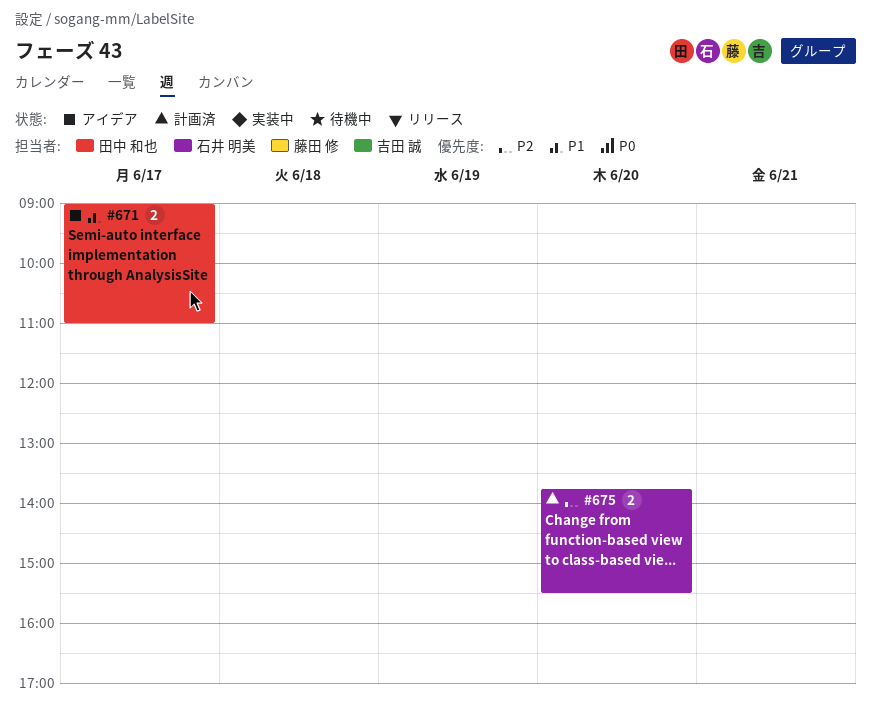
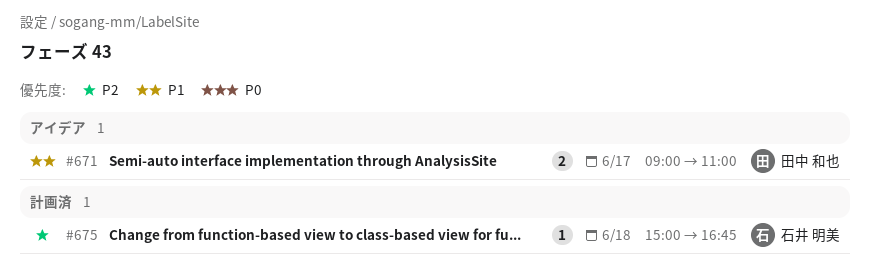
#675, estimate: 2 -> 1
#675, day: Jun 20 -> Jun 18
#675, begins: 13:45 -> 15:00
#675, ends: 15:30 -> 16:45

